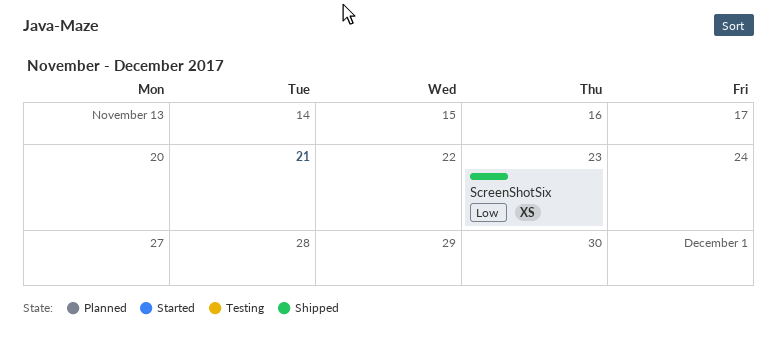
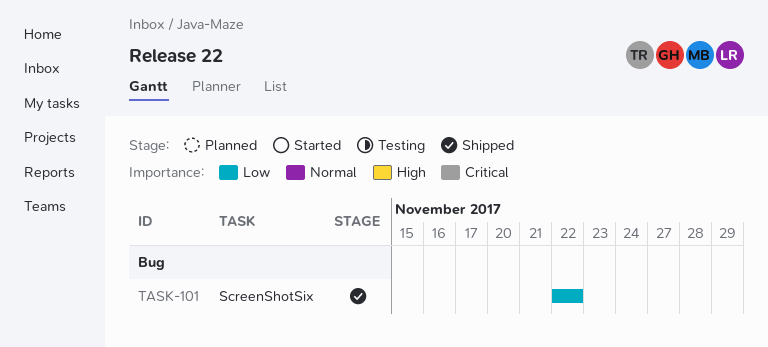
ScreenShotSix, due: Nov 23 -> Nov 22

